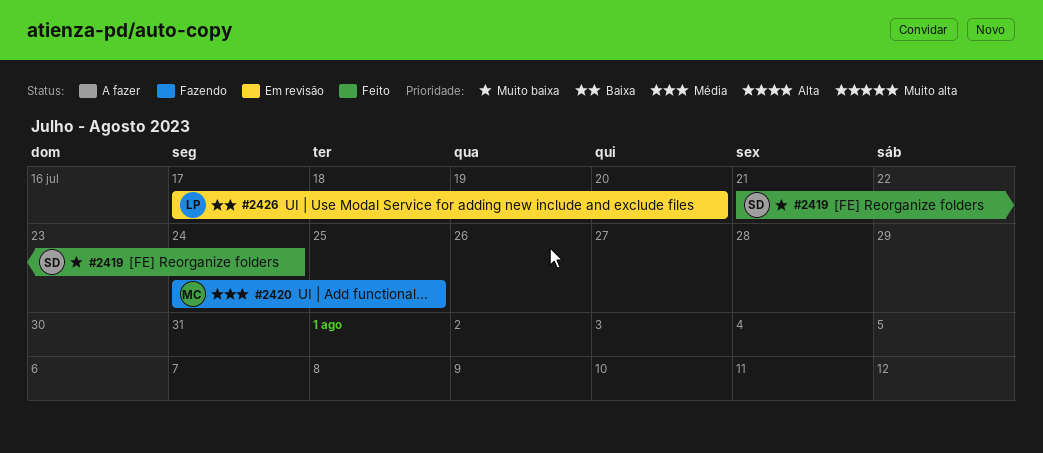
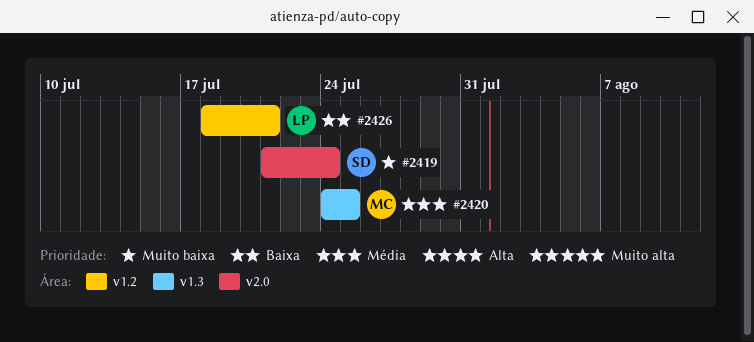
#2426, start: Jul 17 -> Jul 18
#2426, due: Jul 20 -> Jul 21

